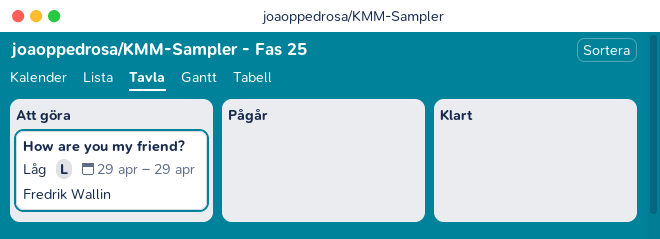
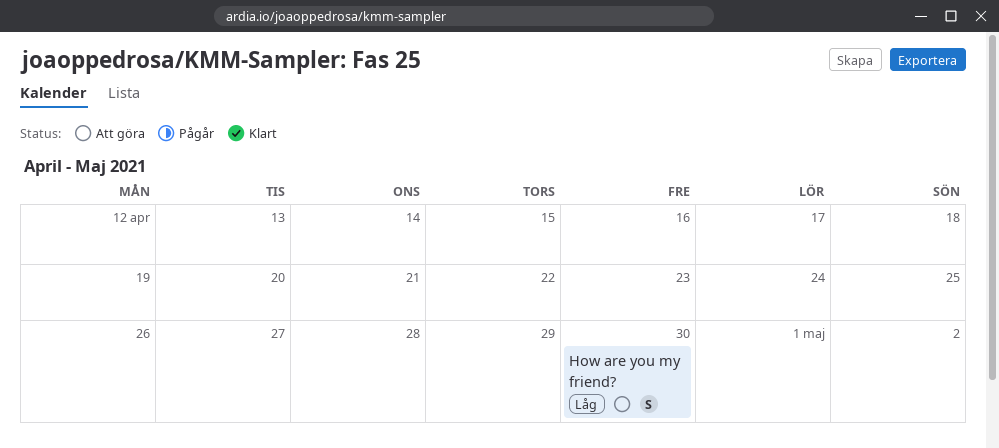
How are you my friend?, estimate: L -> S
How are you my friend?, due: Apr 29 -> Apr 30

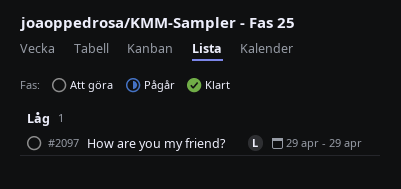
How are you my friend?, estimate: S -> L
How are you my friend?, due: Apr 30 -> Apr 29

